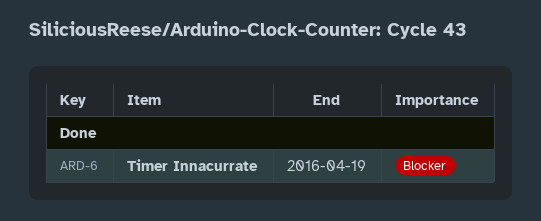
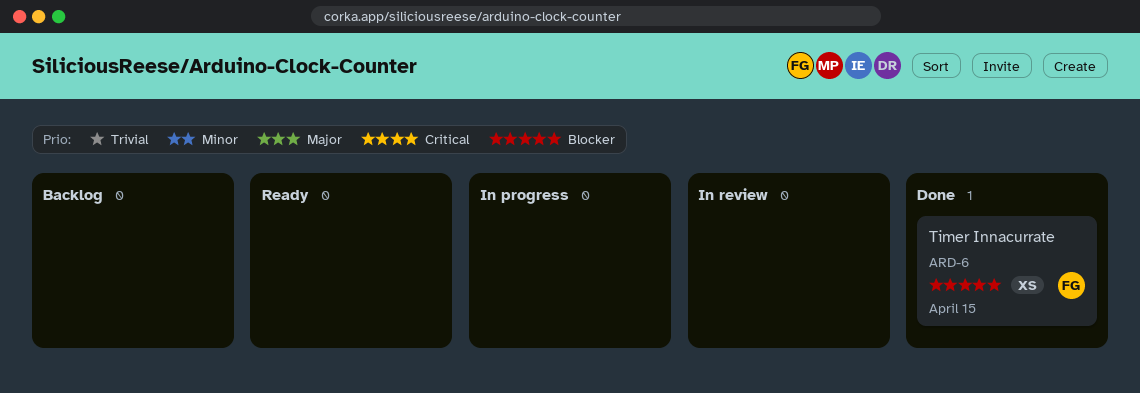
ARD-6, due: Apr 19 -> Apr 15

